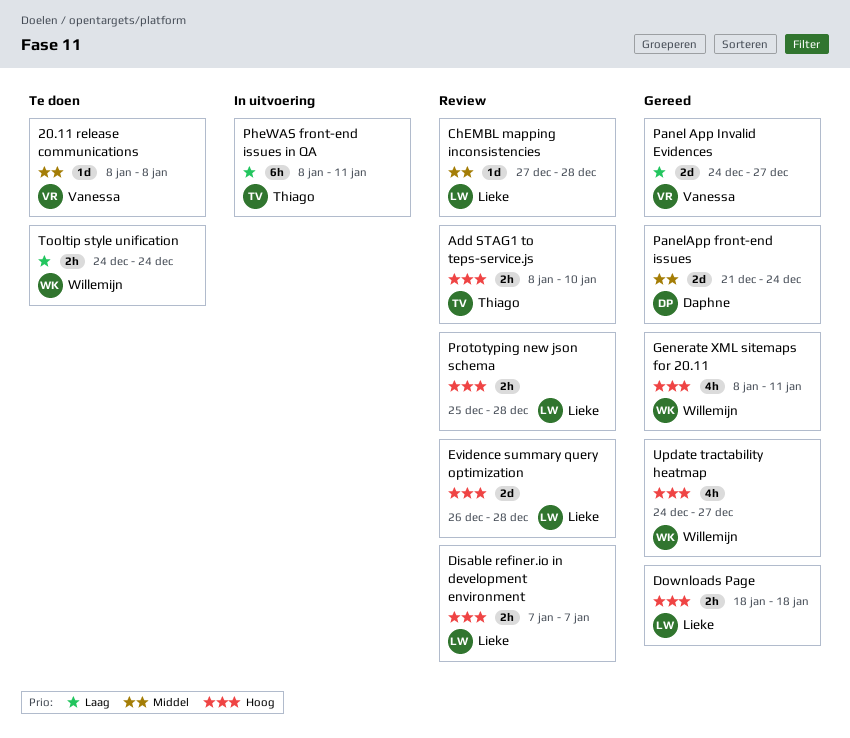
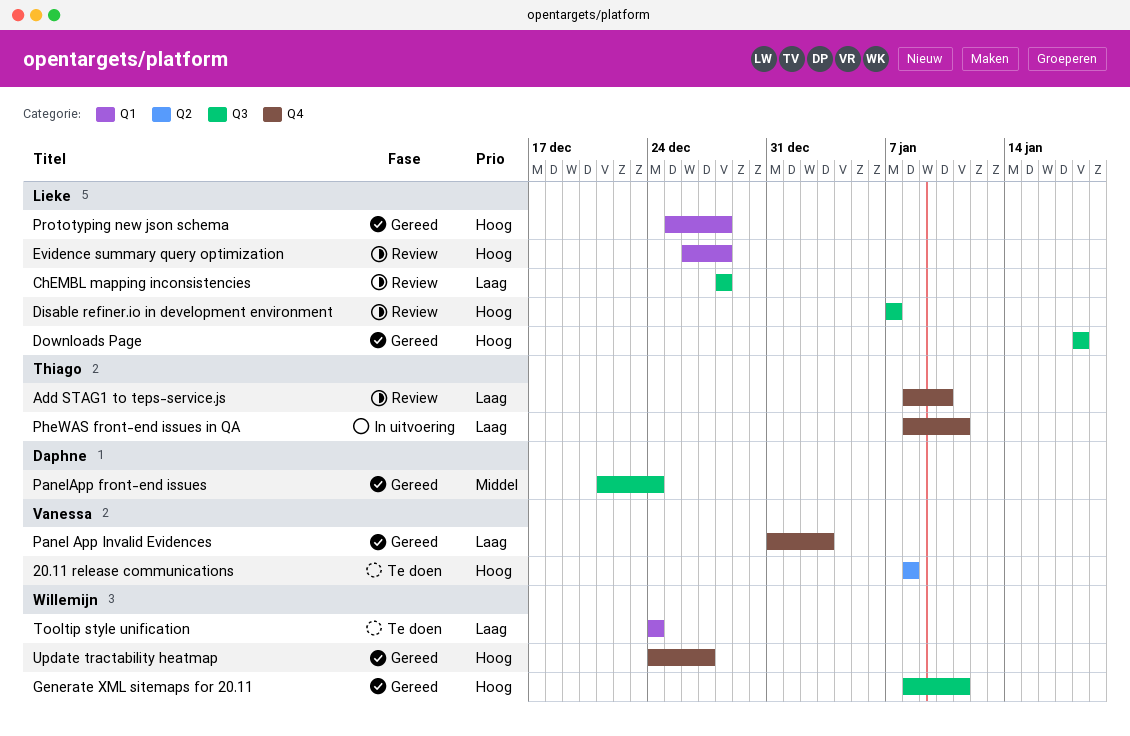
20.11 release communications, priority: Middel -> Hoog
Add STAG1 to teps-service.js, priority: Hoog -> Laag
ChEMBL mapping inconsistencies, priority: Middel -> Laag
ChEMBL mapping inconsistencies, start: Dec 27 -> Dec 28
Panel App Invalid Evidences, start: Dec 24 -> Dec 31
Panel App Invalid Evidences, due: Dec 27 -> Jan 3
Prototyping new json schema, status: Review -> Gereed

